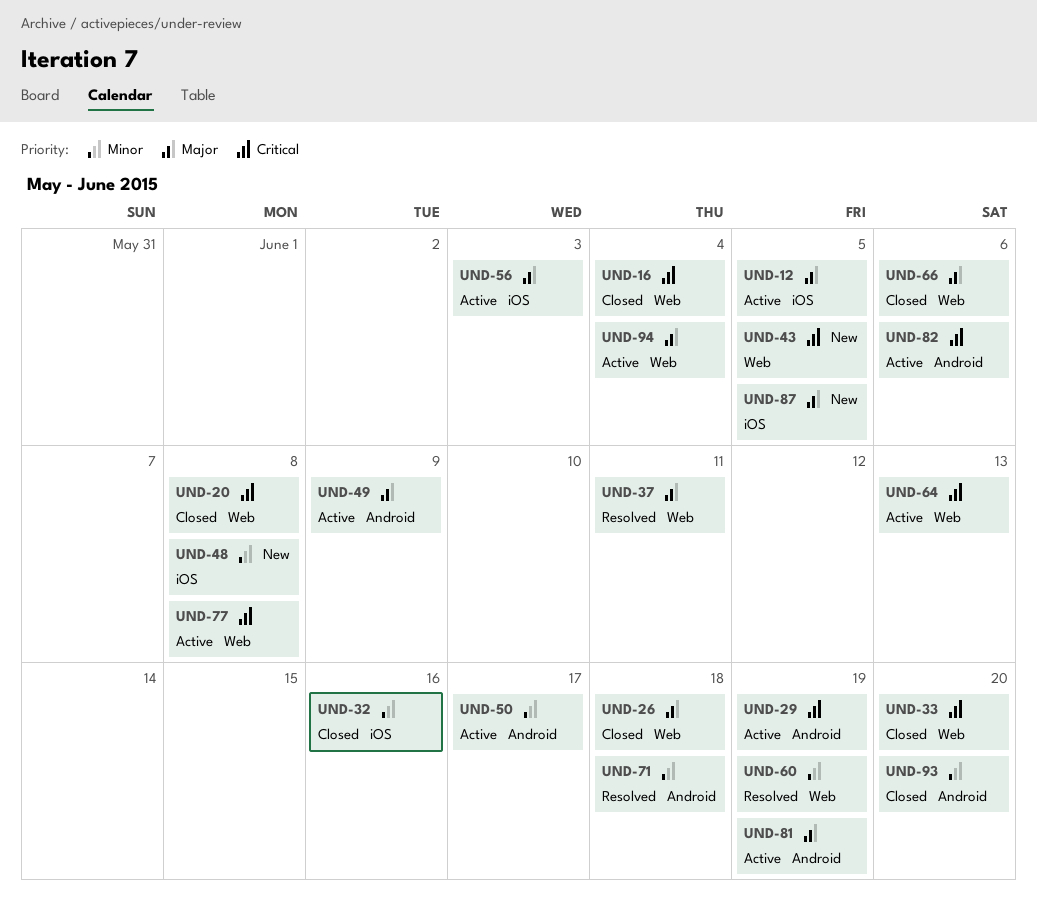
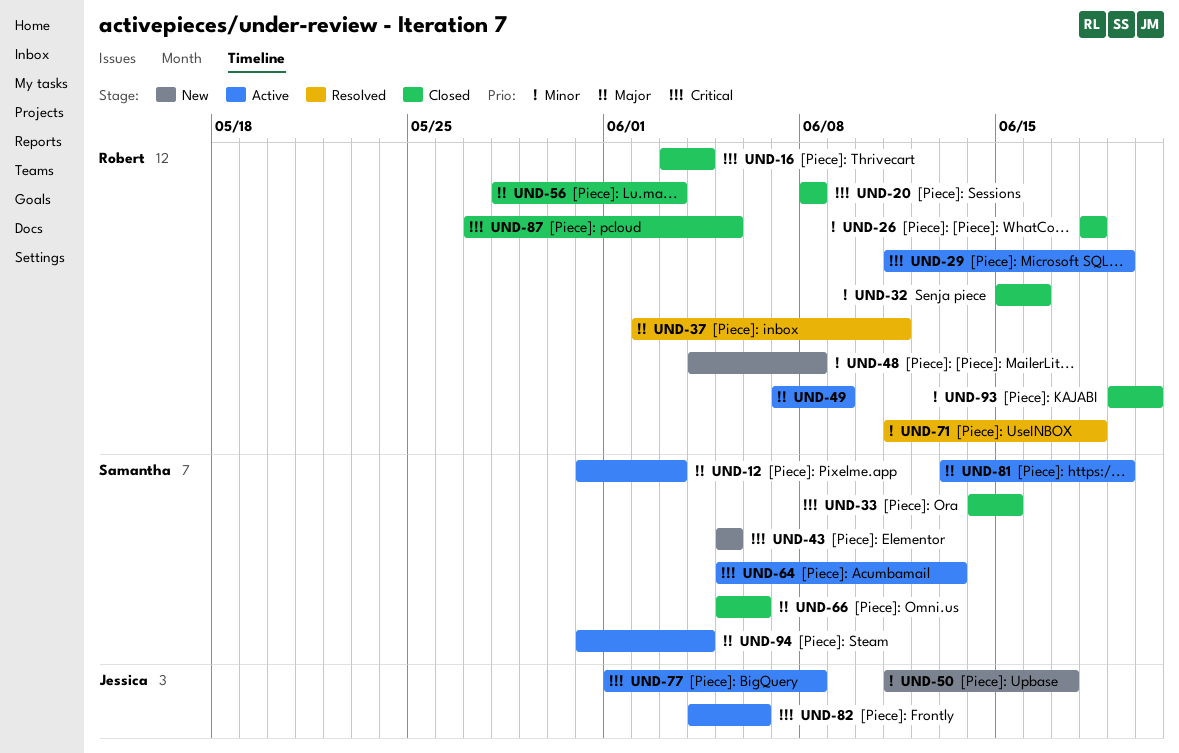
UND-12, due: Jun 5 -> Jun 3
UND-26, priority: Major -> Minor
UND-33, due: Jun 20 -> Jun 15
UND-50, status: Active -> New
UND-56, status: Active -> Closed
UND-60: present -> none
UND-87, status: New -> Closed
UND-87, priority: Major -> Critical

